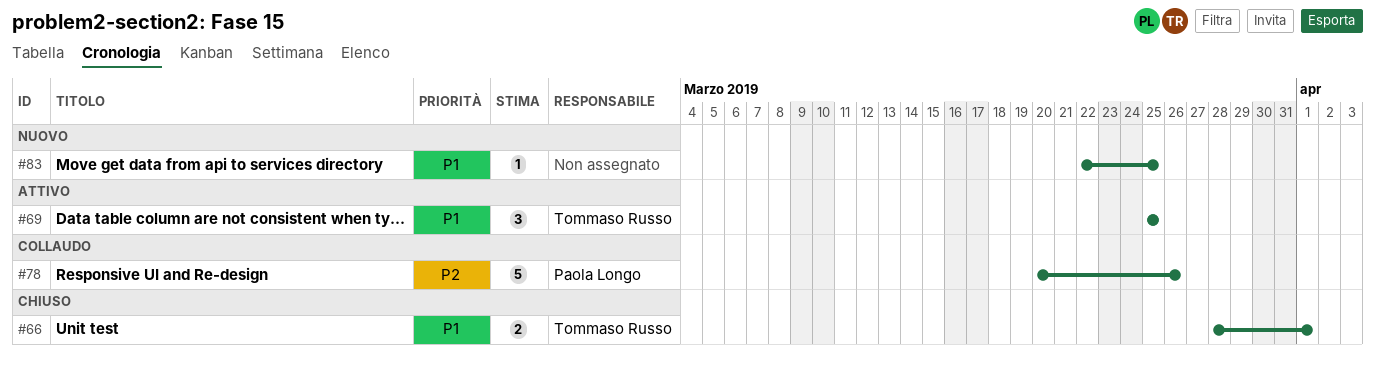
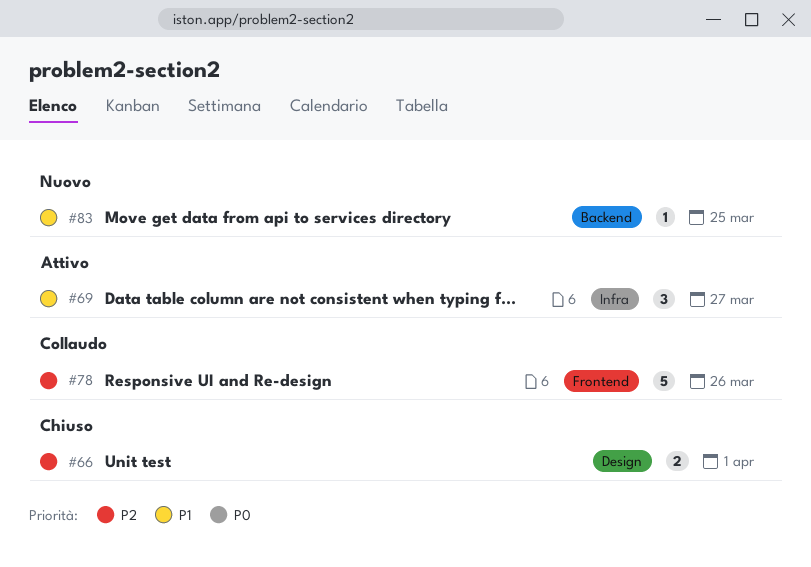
#66, priority: P1 -> P2
#69, due: Mar 25 -> Mar 27

